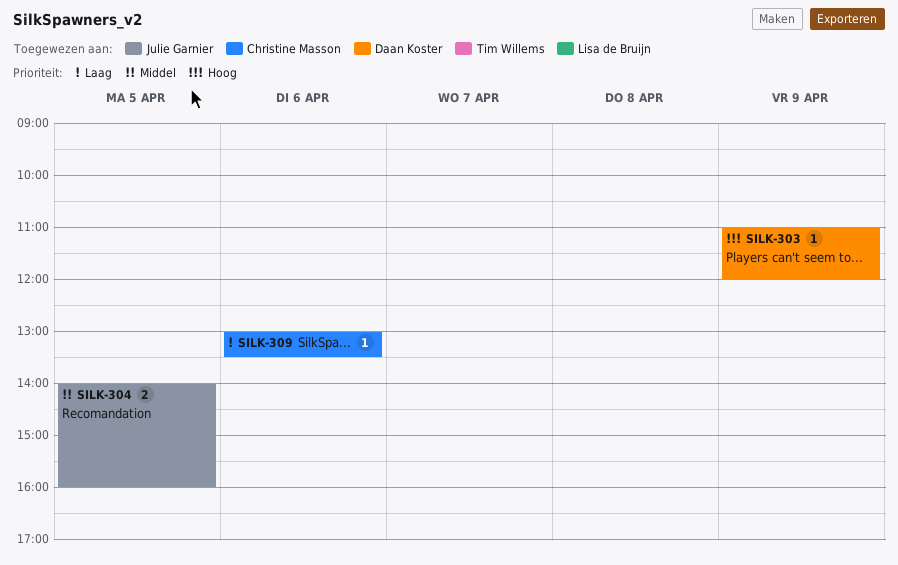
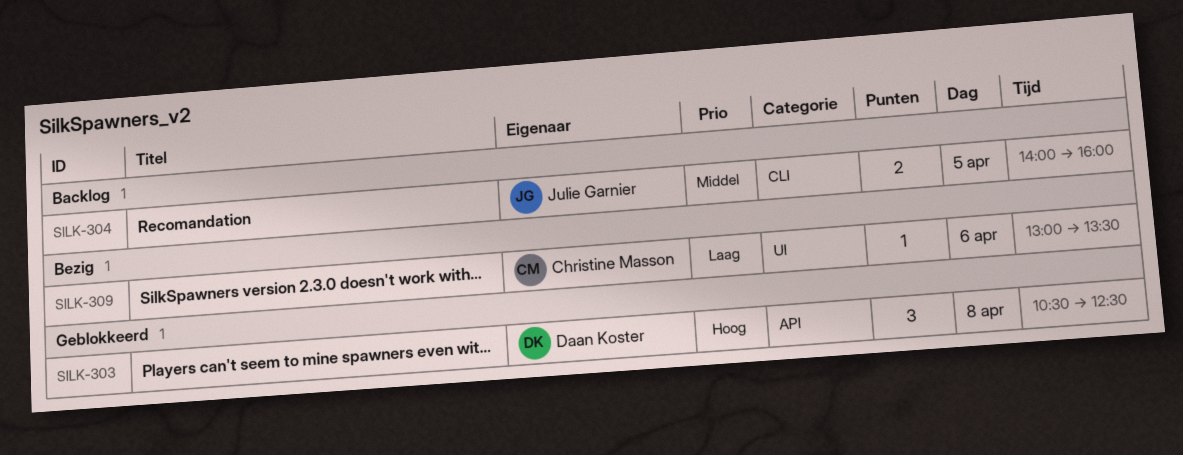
SILK-303, estimate: 1 -> 3
SILK-303, day: Apr 9 -> Apr 8
SILK-303, begins: 11:00 -> 10:30
SILK-303, ends: 12:00 -> 12:30

